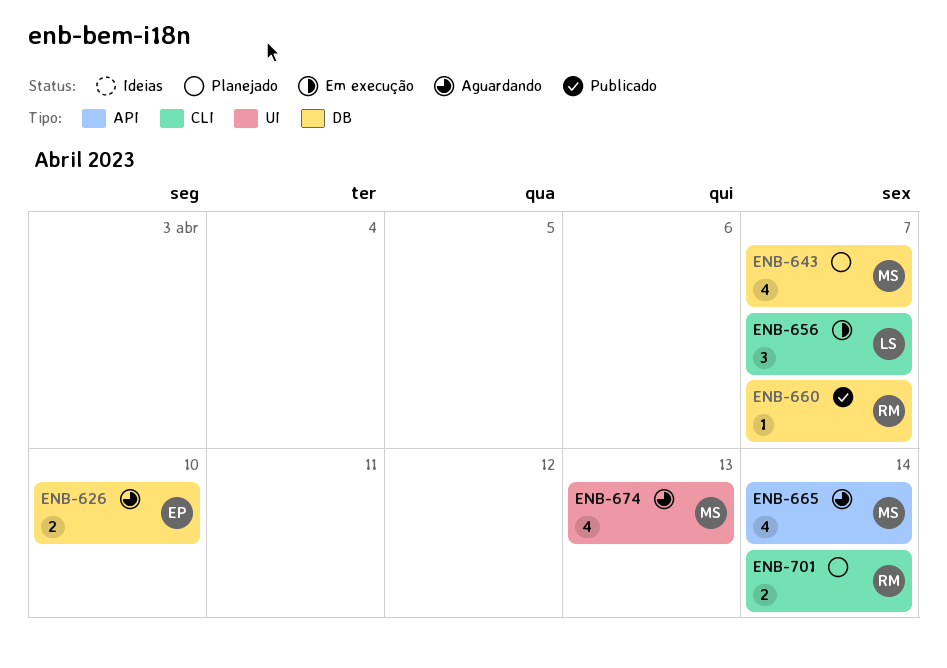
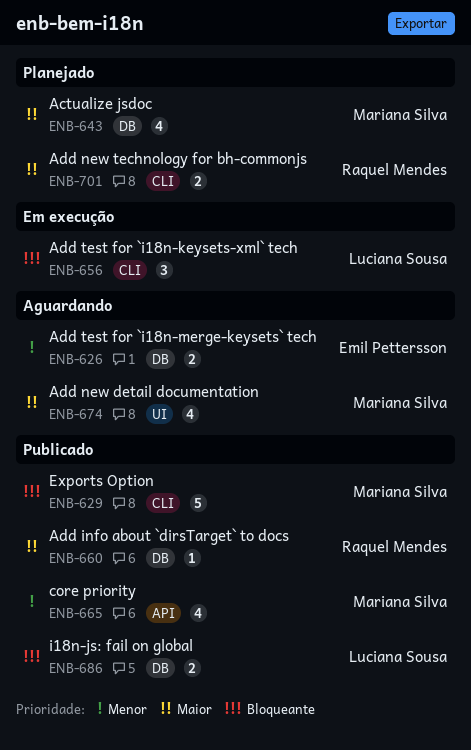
ENB-629: none -> present
ENB-665, status: Aguardando -> Publicado
ENB-686: none -> present

